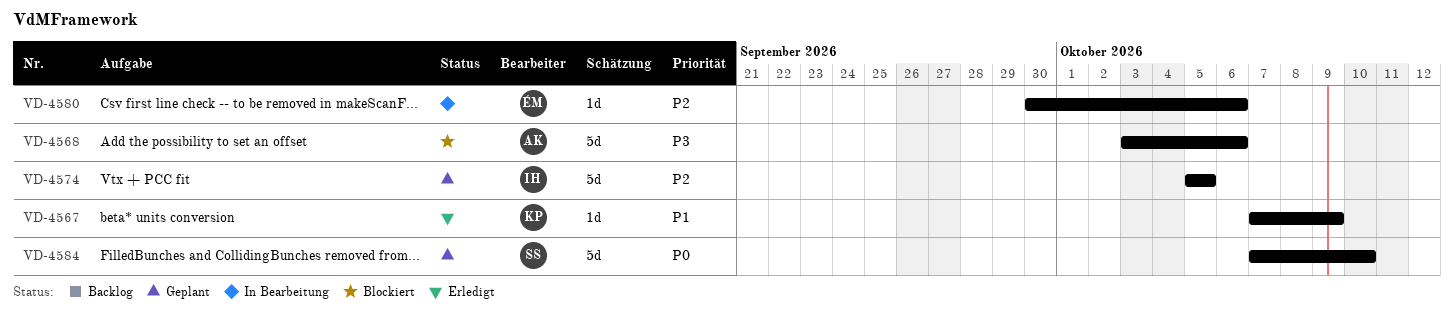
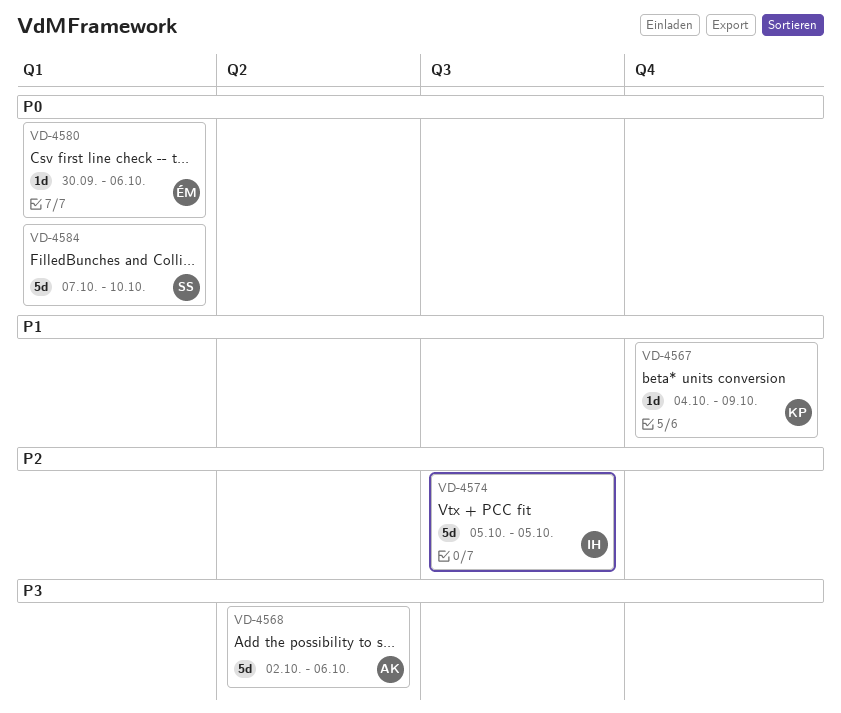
VD-4567, start: Oct 7 -> Oct 4
VD-4568, start: Oct 3 -> Oct 2
VD-4580, priority: P2 -> P0

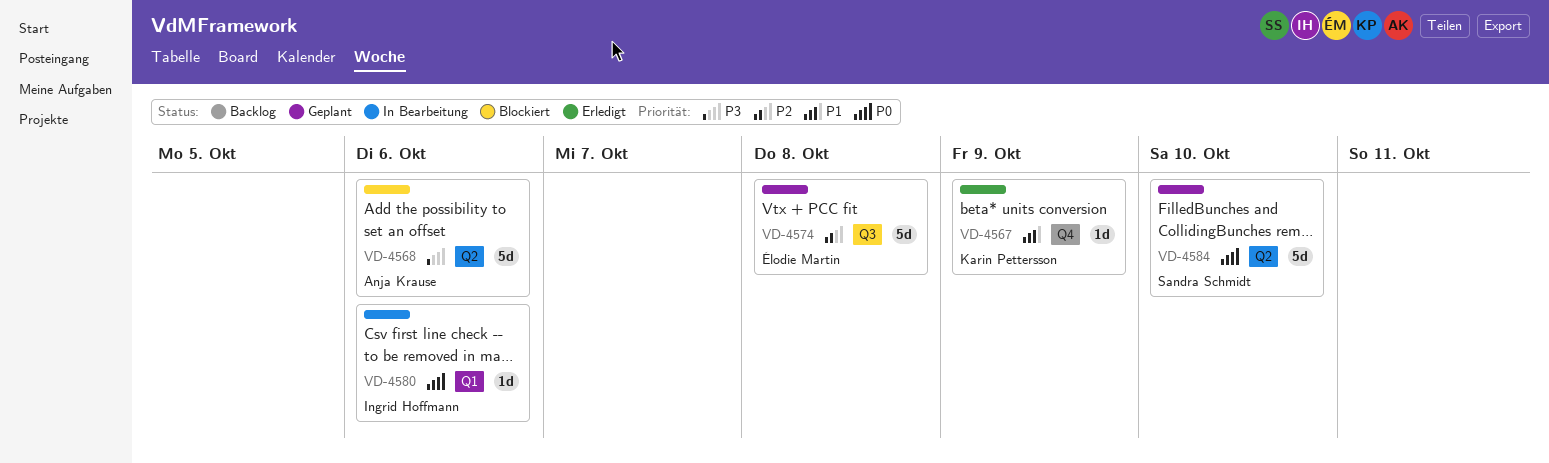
VD-4574, owner: Ingrid Hoffmann -> Élodie Martin
VD-4574, due: Oct 5 -> Oct 8
VD-4580, owner: Élodie Martin -> Ingrid Hoffmann
VD-4584, label: Q1 -> Q2

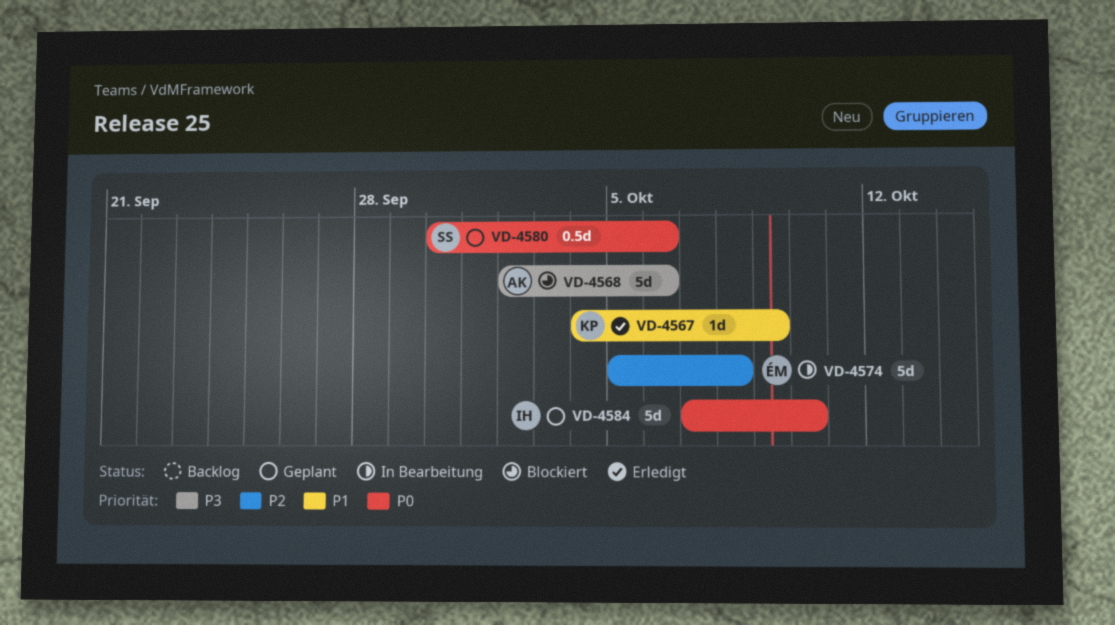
VD-4574, status: Geplant -> In Bearbeitung
VD-4580, status: In Bearbeitung -> Geplant
VD-4580, owner: Ingrid Hoffmann -> Sandra Schmidt
VD-4580, estimate: 1d -> 0.5d
VD-4584, owner: Sandra Schmidt -> Ingrid Hoffmann

